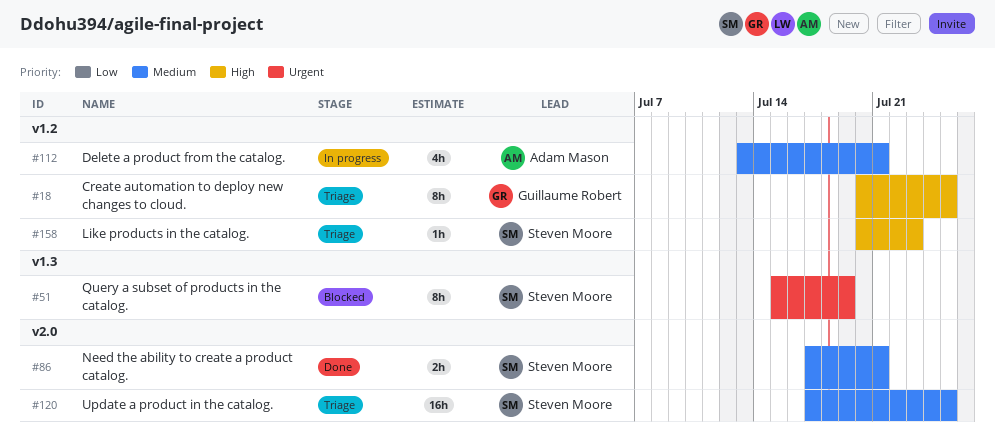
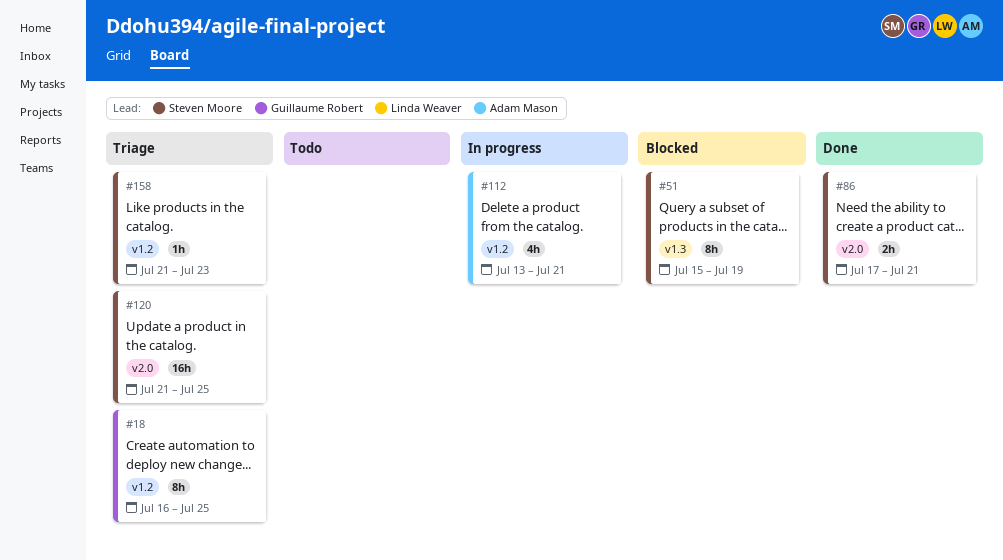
#18, start: Jul 20 -> Jul 16
#120, start: Jul 17 -> Jul 21
#158, start: Jul 20 -> Jul 21

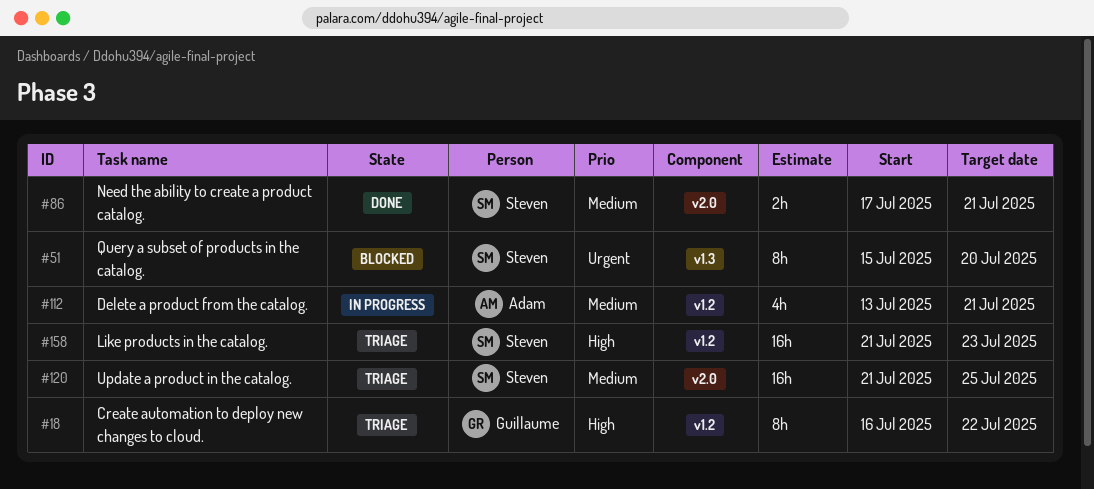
#18, due: Jul 25 -> Jul 22
#51, due: Jul 19 -> Jul 20
#158, estimate: 1h -> 16h

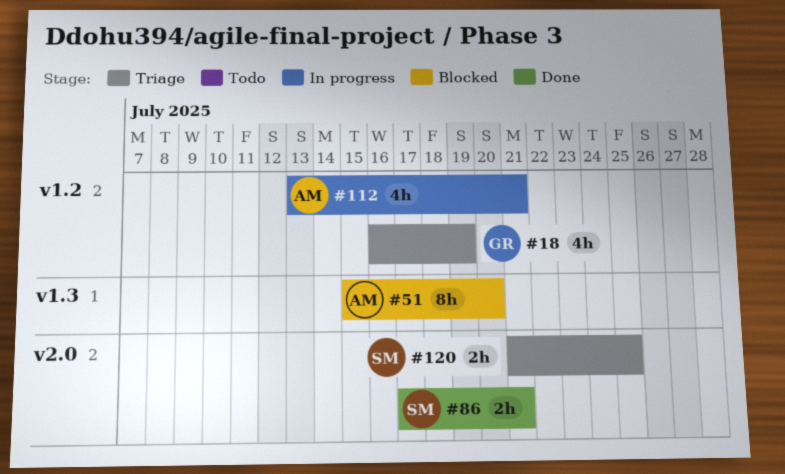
#18, estimate: 8h -> 4h
#18, due: Jul 22 -> Jul 19
#51, owner: Steven -> Adam
#120, estimate: 16h -> 2h
#158: present -> none

